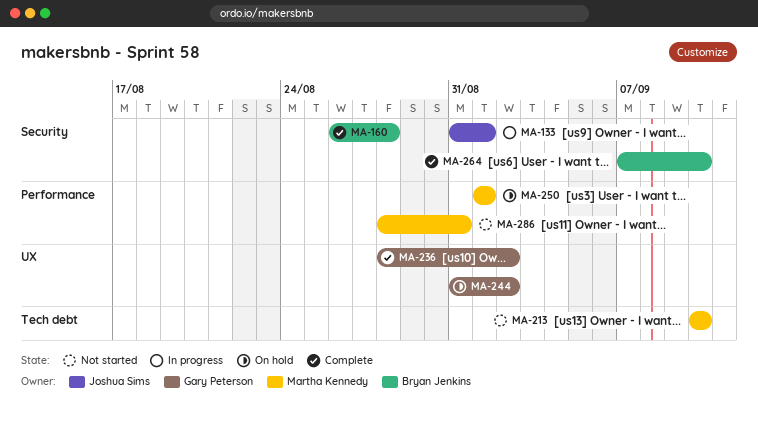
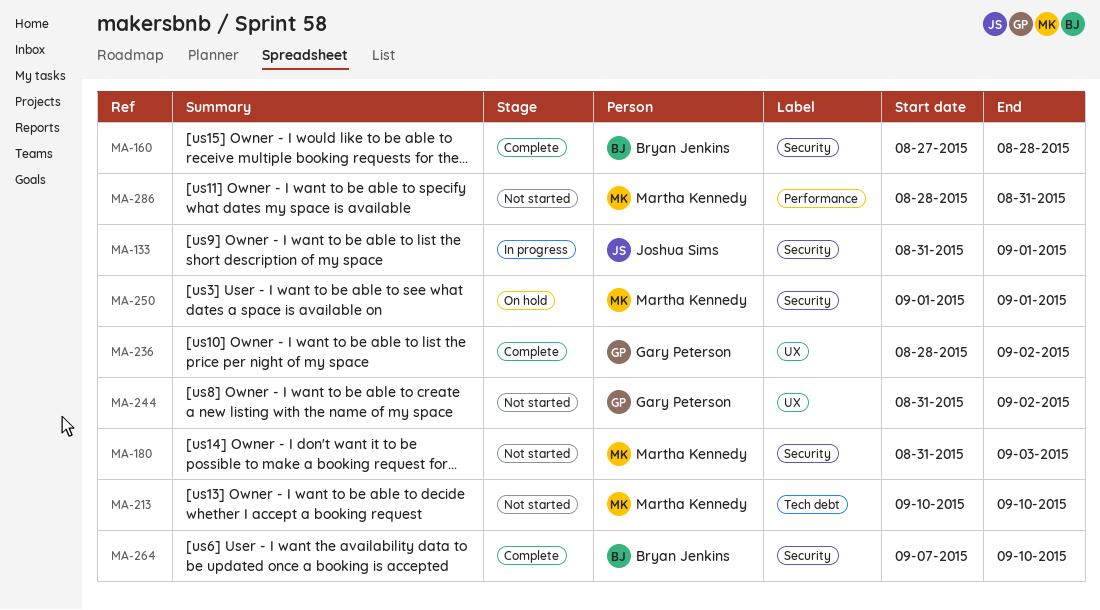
MA-160, start: Aug 26 -> Aug 27
MA-180: none -> present
MA-244, status: On hold -> Not started
MA-250, label: Performance -> Security

